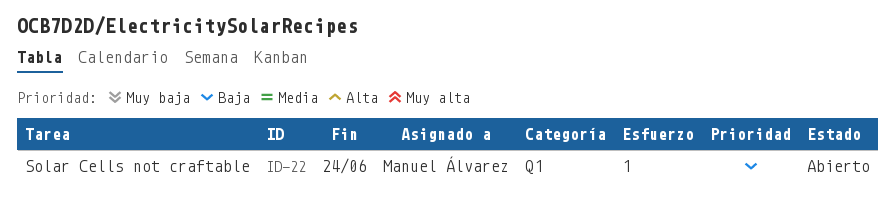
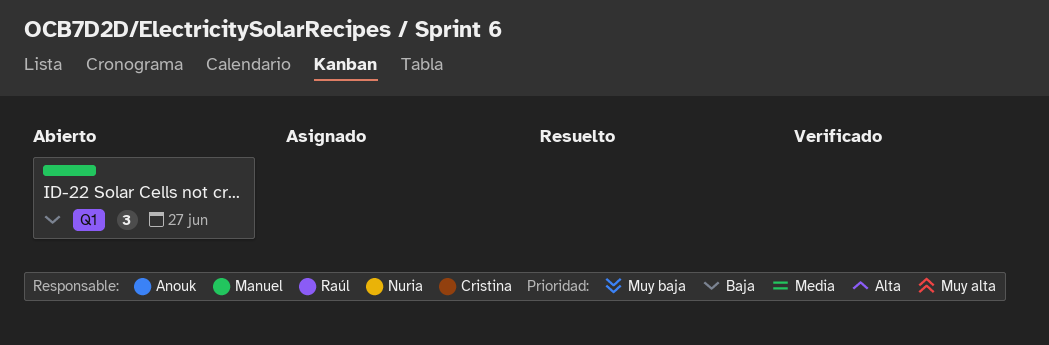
ID-22, estimate: 1 -> 3
ID-22, due: Jun 24 -> Jun 27

